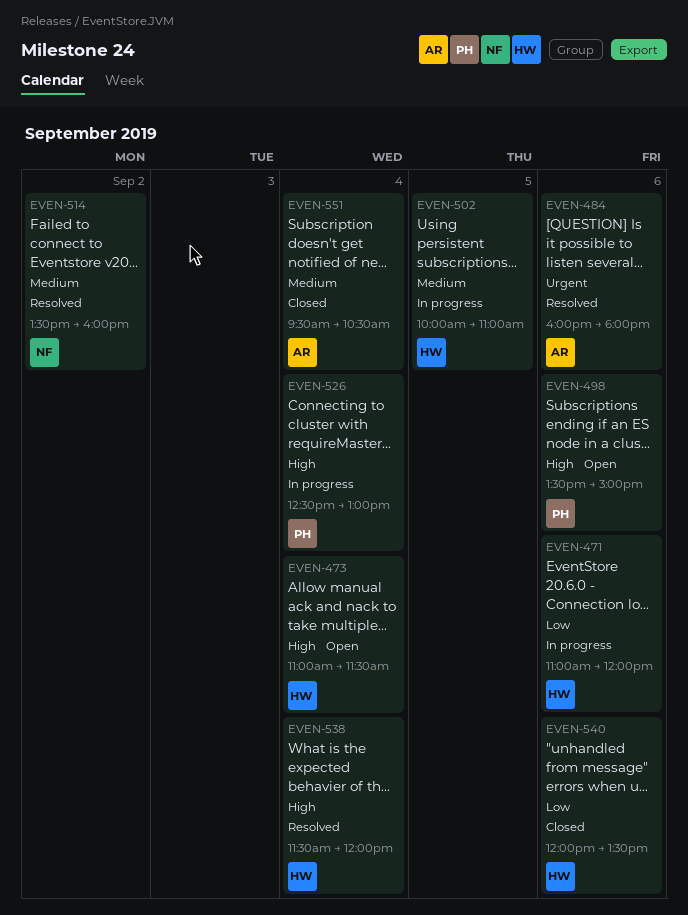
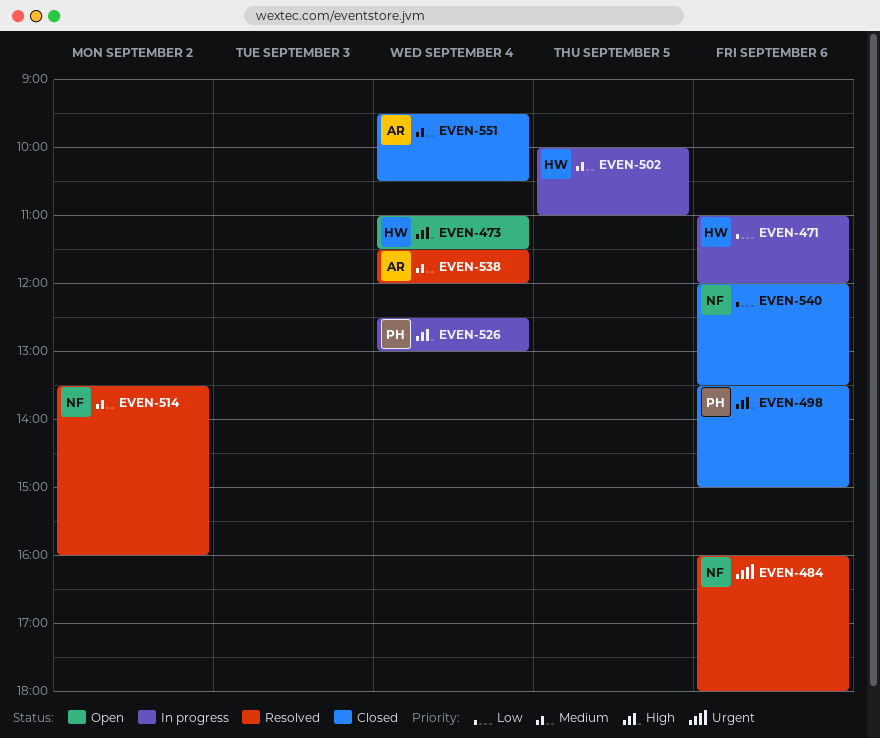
EVEN-484, owner: AR -> NF
EVEN-498, status: Open -> Closed
EVEN-538, owner: HW -> AR
EVEN-538, priority: High -> Medium
EVEN-540, owner: HW -> NF

